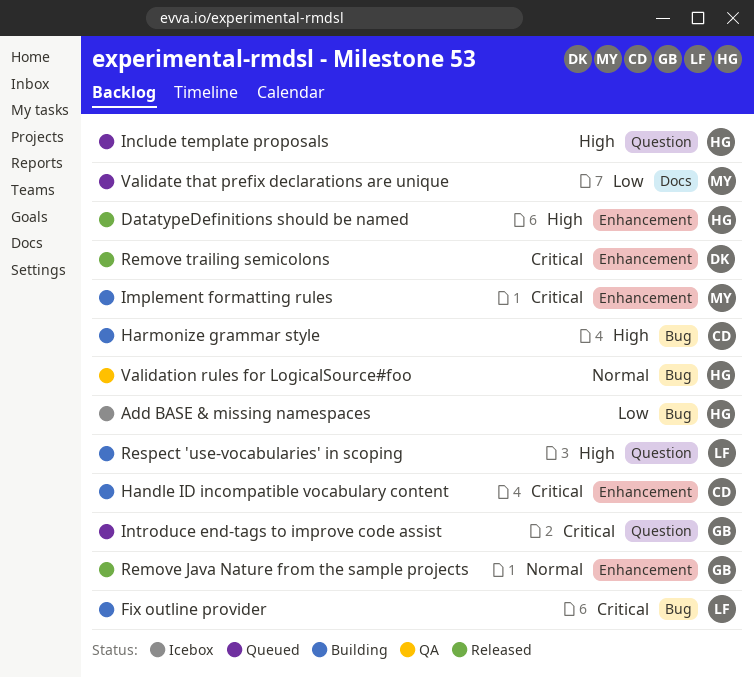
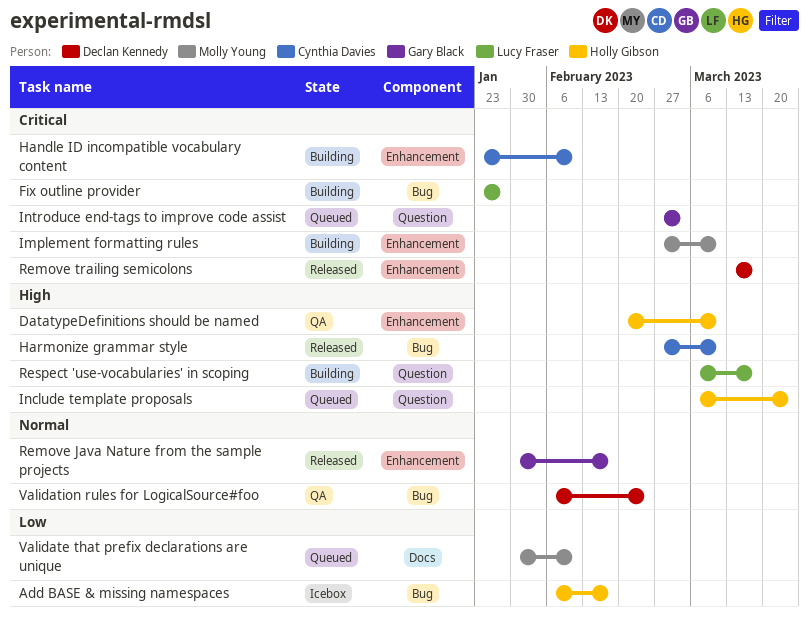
DatatypeDefinitions should be named, status: Released -> QA
Harmonize grammar style, status: Building -> Released
Validation rules for LogicalSource#foo, owner: Holly Gibson -> Declan Kennedy

